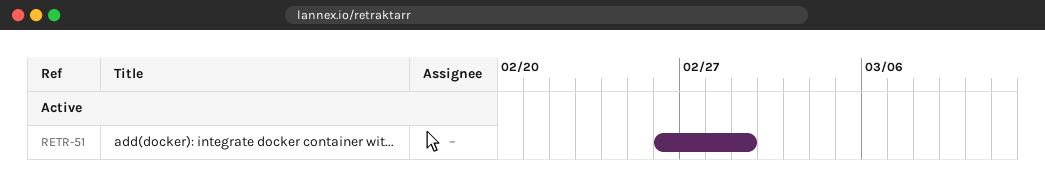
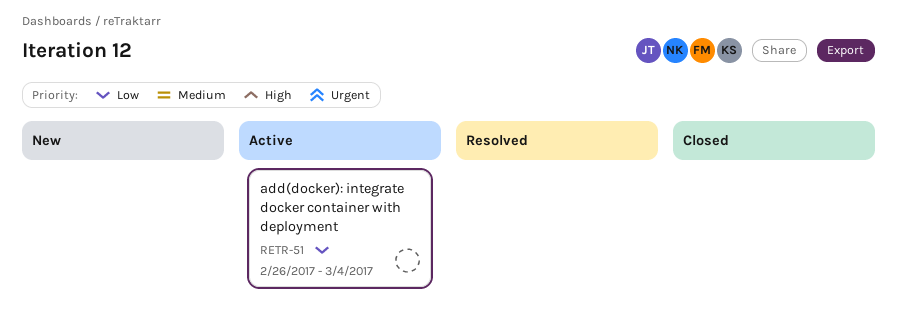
RETR-51, due: Mar 1 -> Mar 4

